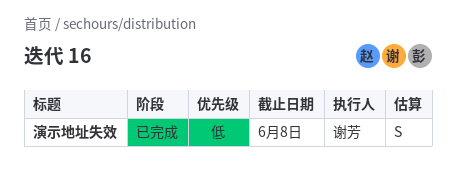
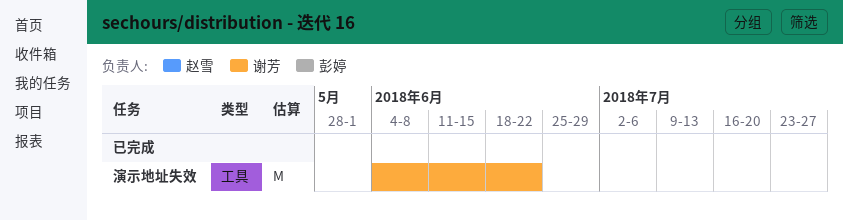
演示地址失效, estimate: S -> M
演示地址失效, due: Jun 8 -> Jun 22

